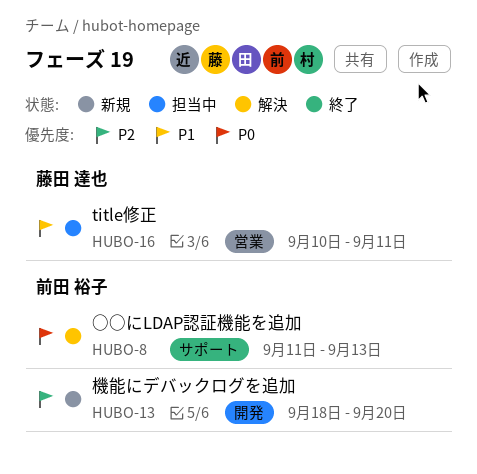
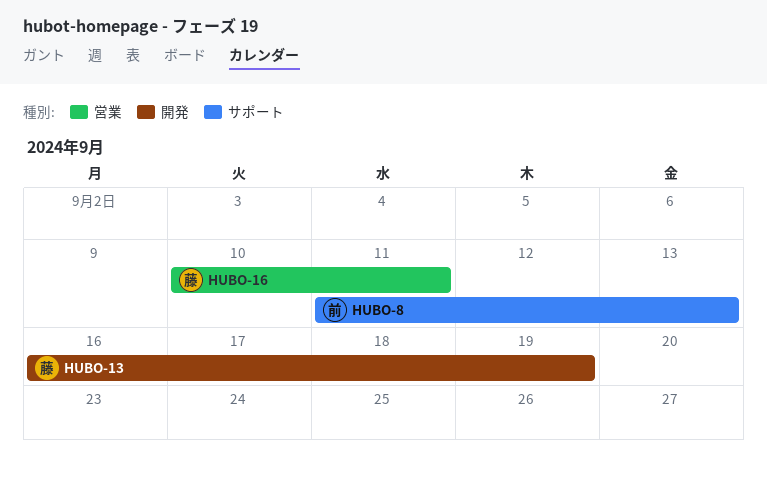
HUBO-13, owner: 前田 裕子 -> 藤田 達也
HUBO-13, start: Sep 18 -> Sep 16
HUBO-13, due: Sep 20 -> Sep 19

